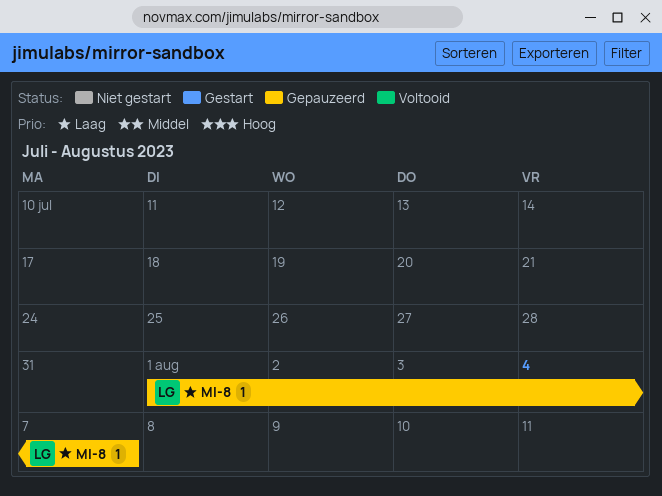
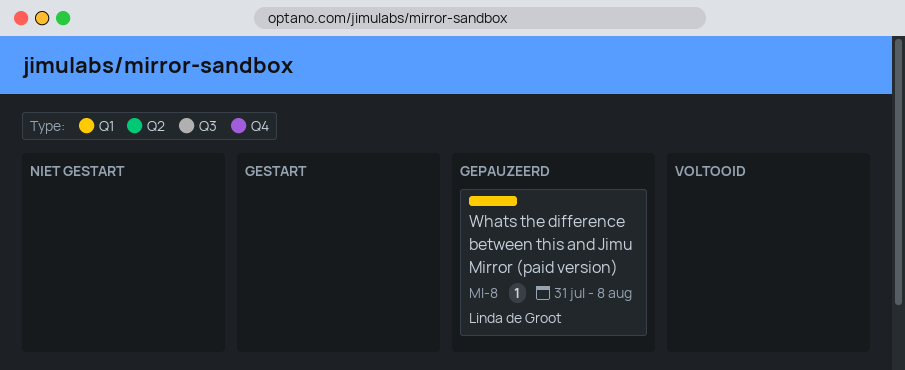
MI-8, start: Aug 1 -> Jul 31
MI-8, due: Aug 7 -> Aug 8

